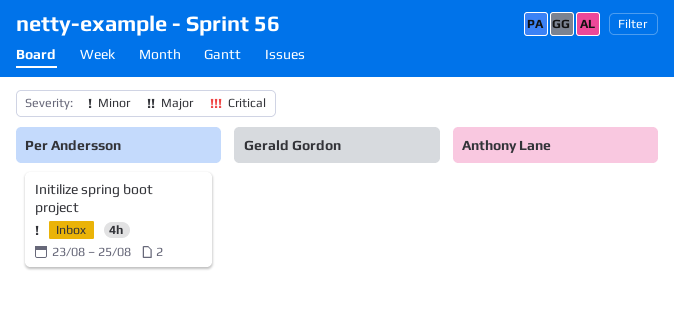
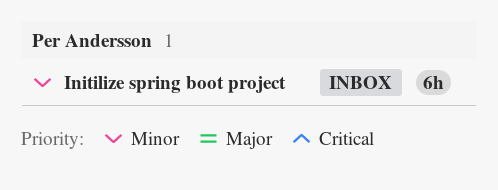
Initilize spring boot project, estimate: 4h -> 6h

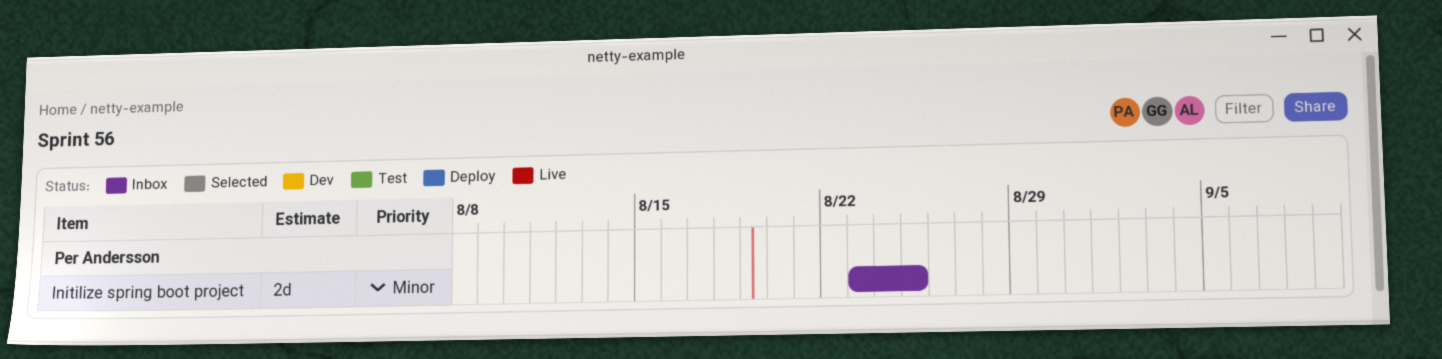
Initilize spring boot project, estimate: 6h -> 2d

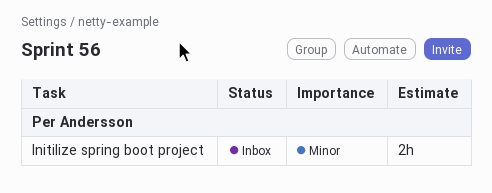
Initilize spring boot project, estimate: 2d -> 2h

